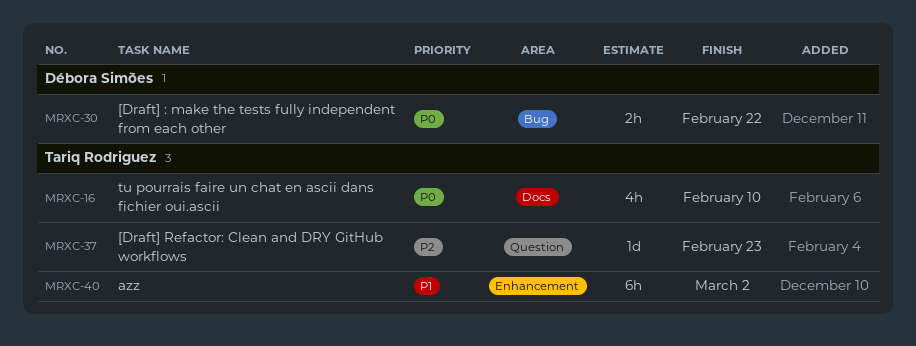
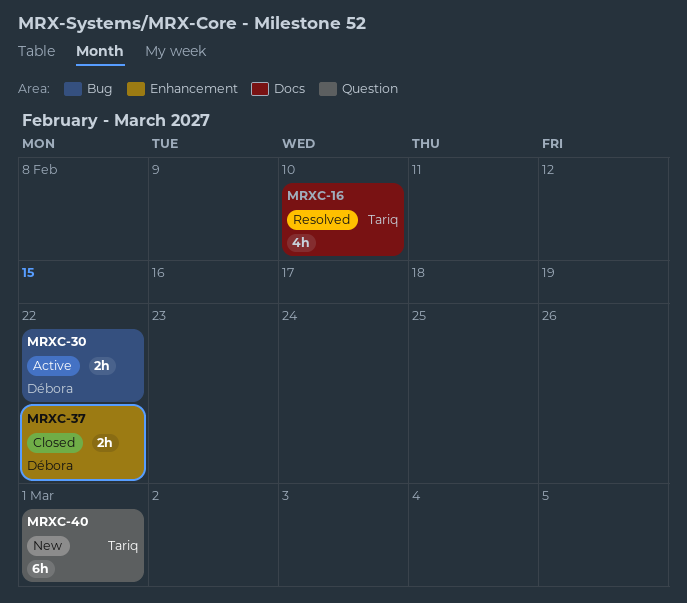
MRXC-37, owner: Tariq Rodriguez -> Débora Simões
MRXC-37, label: Question -> Enhancement
MRXC-37, estimate: 1d -> 2h
MRXC-37, due: Feb 23 -> Feb 22
MRXC-40, label: Enhancement -> Question
MRXC-40, due: Mar 2 -> Mar 1

